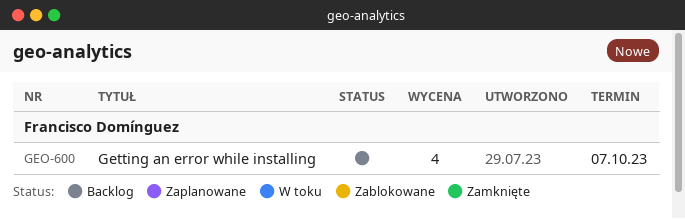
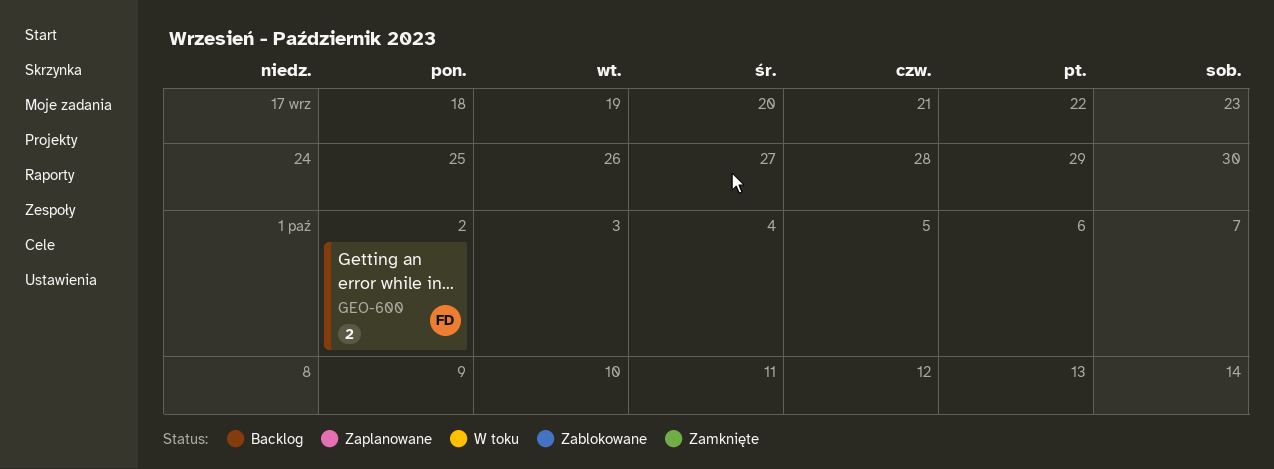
GEO-600, estimate: 4 -> 2
GEO-600, due: Oct 7 -> Oct 2

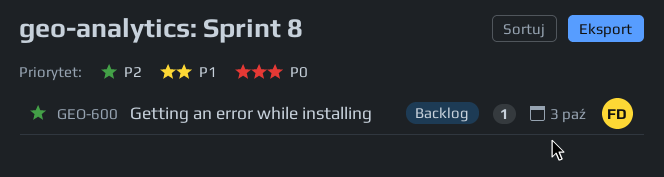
GEO-600, estimate: 2 -> 1
GEO-600, due: Oct 2 -> Oct 3

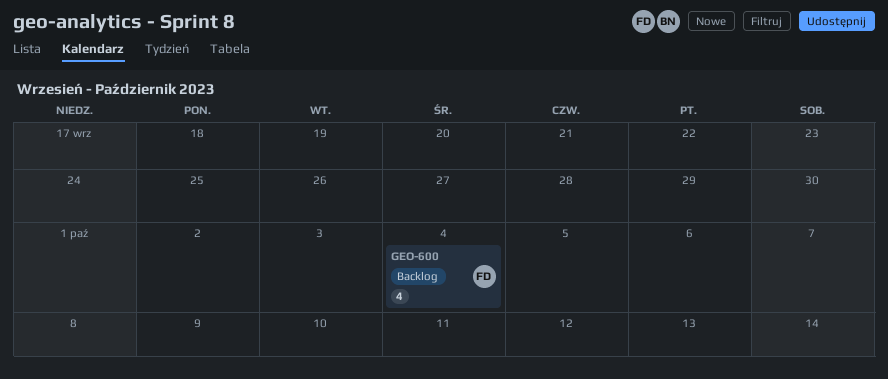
GEO-600, estimate: 1 -> 4
GEO-600, due: Oct 3 -> Oct 4

